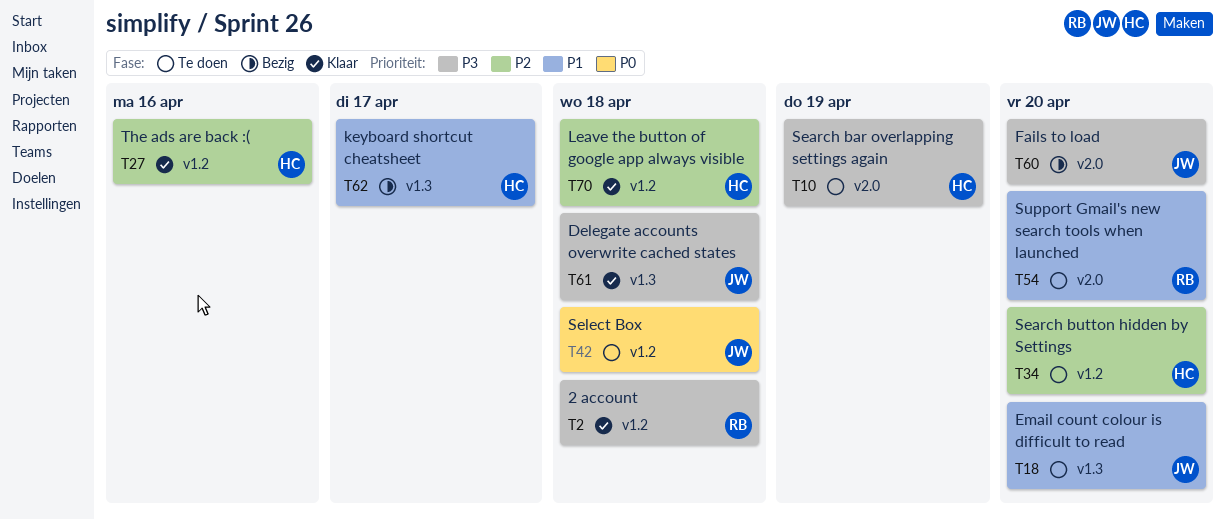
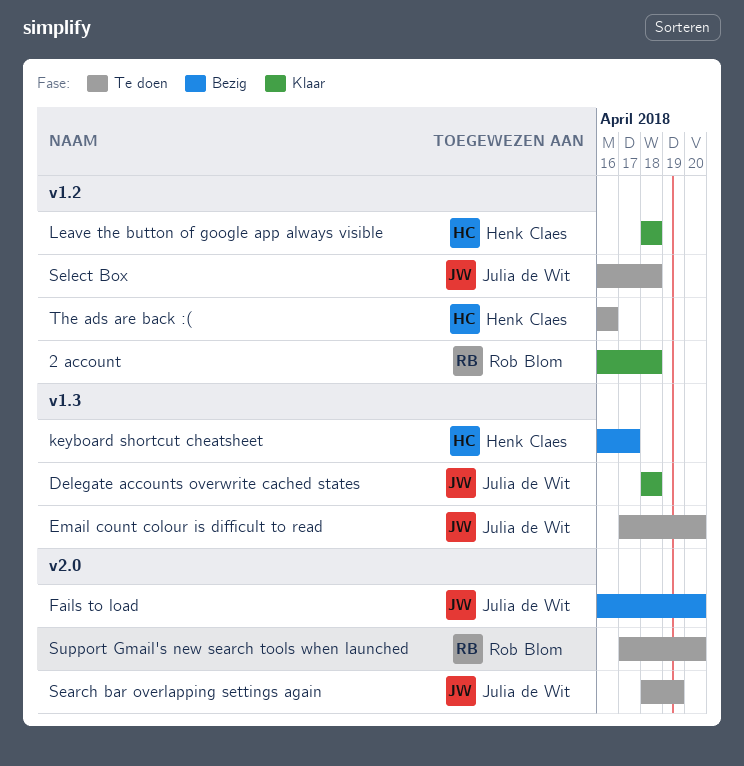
Search bar overlapping settings again, owner: Henk Claes -> Julia de Wit
Search button hidden by Settings: present -> none
The ads are back :(, status: Klaar -> Te doen

